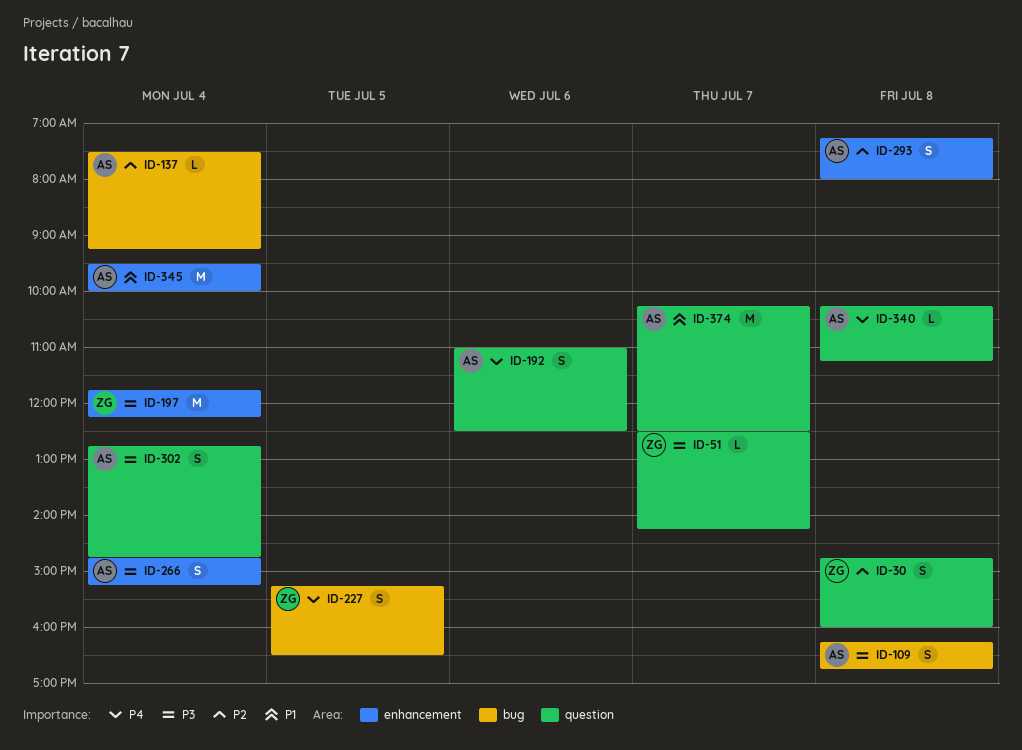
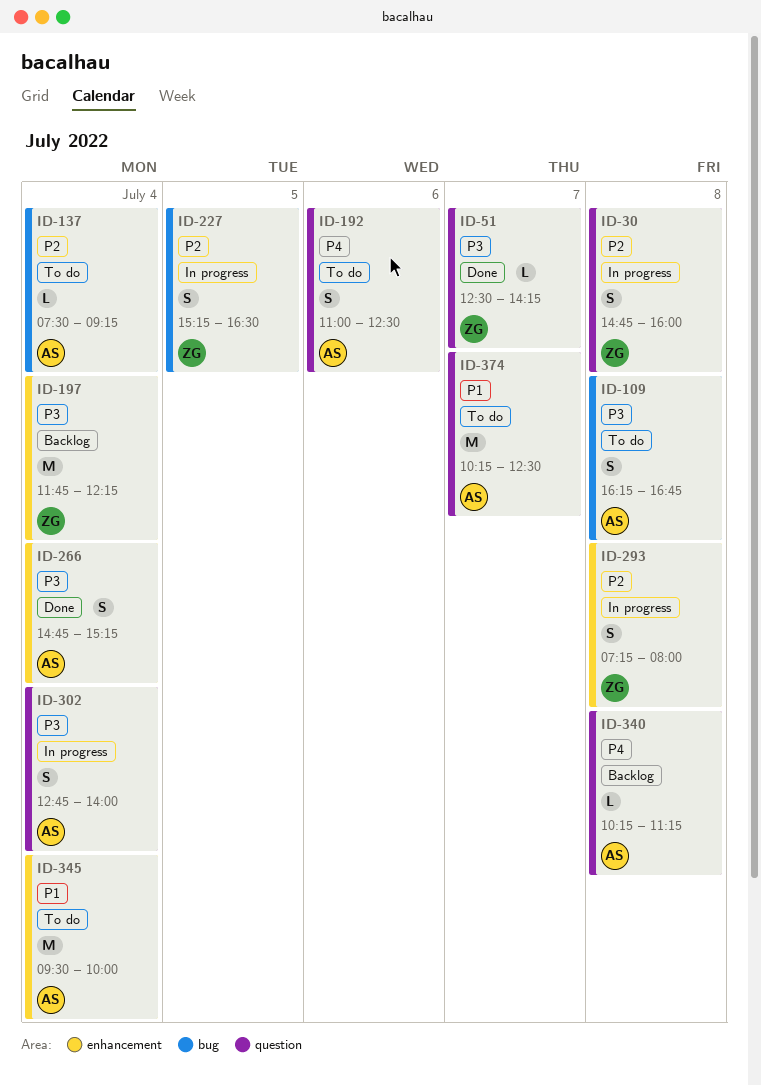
ID-227, priority: P4 -> P2
ID-293, owner: AS -> ZG
ID-302, ends: 14:45 -> 14:00

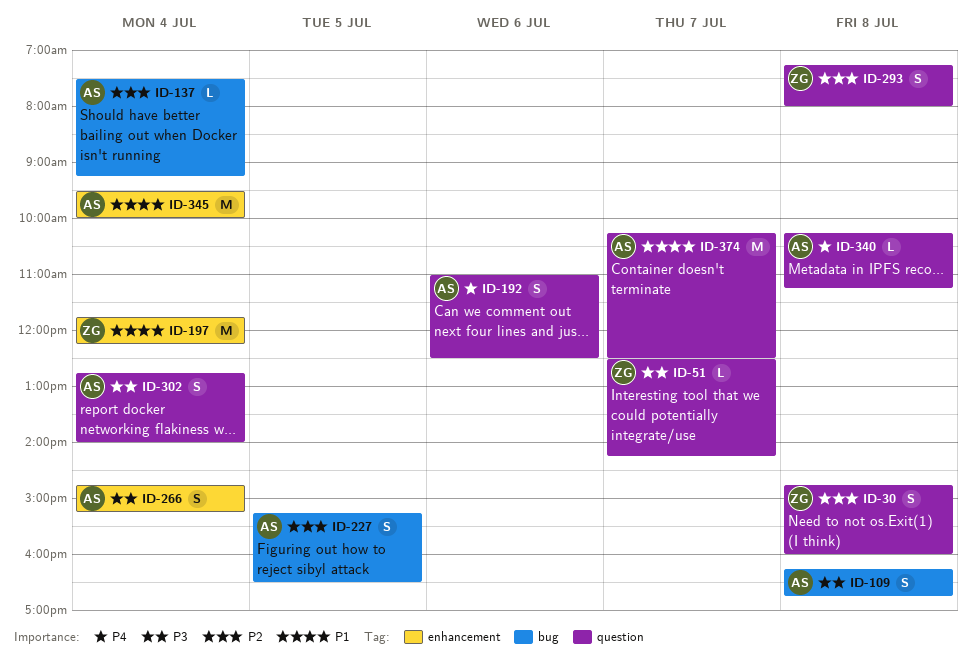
ID-197, priority: P3 -> P1
ID-227, owner: ZG -> AS
ID-293, label: enhancement -> question

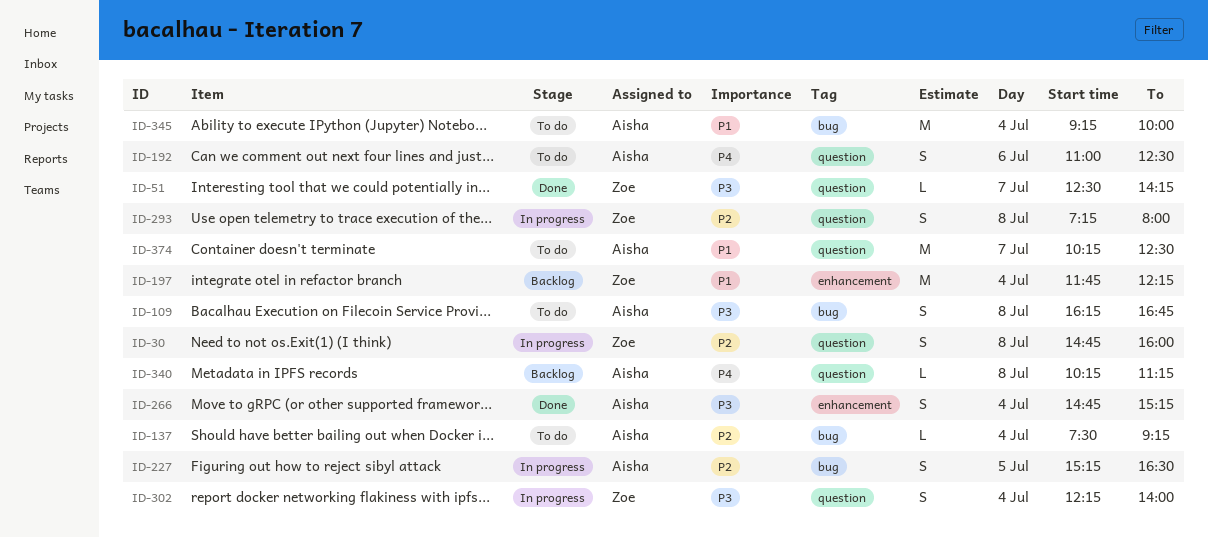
ID-302, owner: Aisha -> Zoe
ID-302, begins: 12:45 -> 12:15
ID-345, label: enhancement -> bug
ID-345, begins: 09:30 -> 09:15

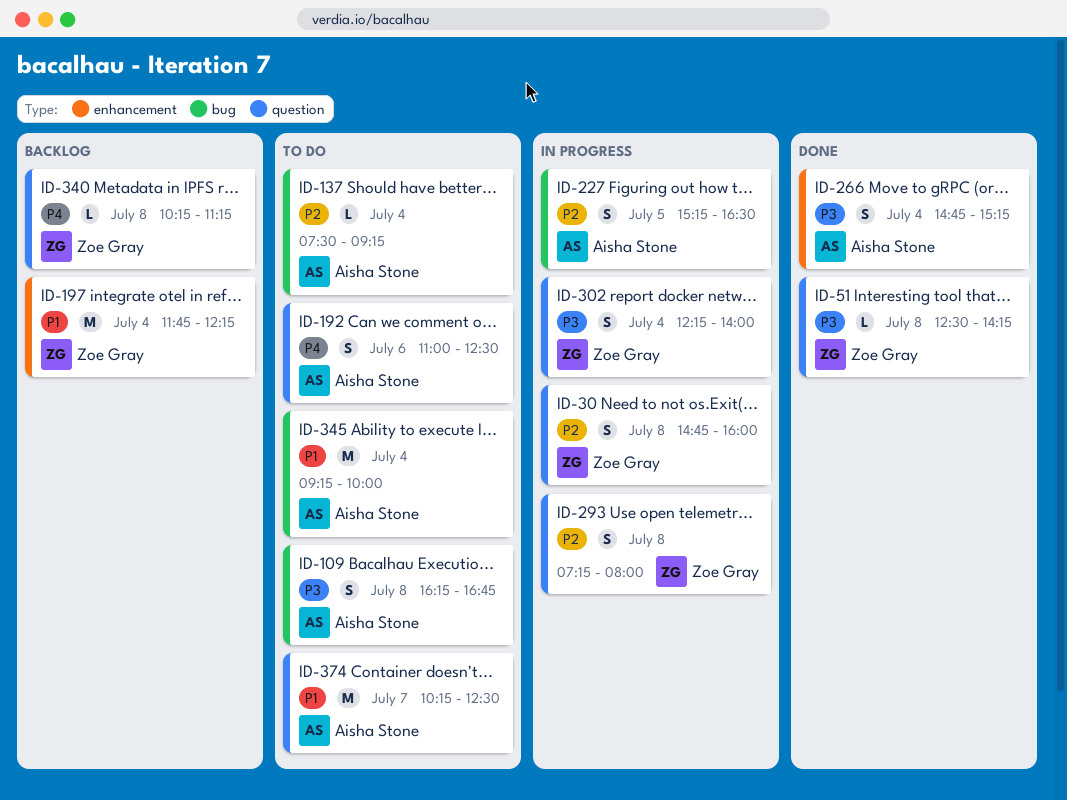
ID-51, day: Jul 7 -> Jul 8
ID-340, owner: Aisha Stone -> Zoe Gray

